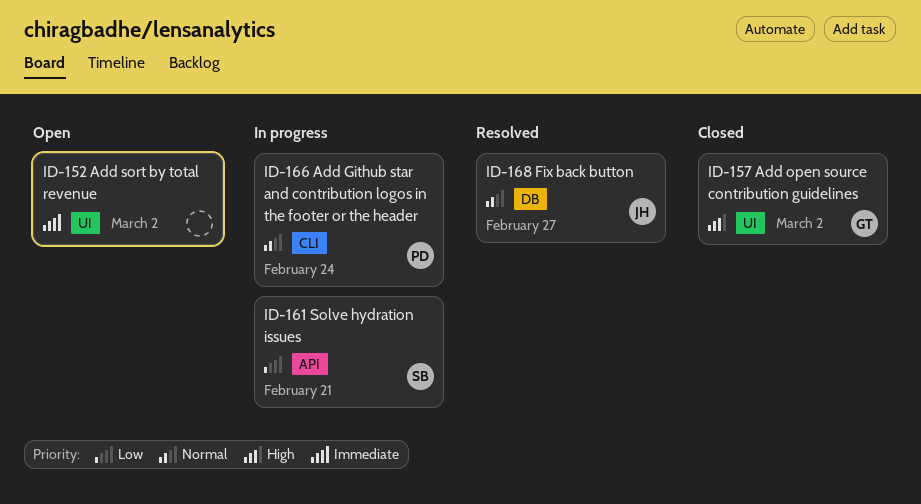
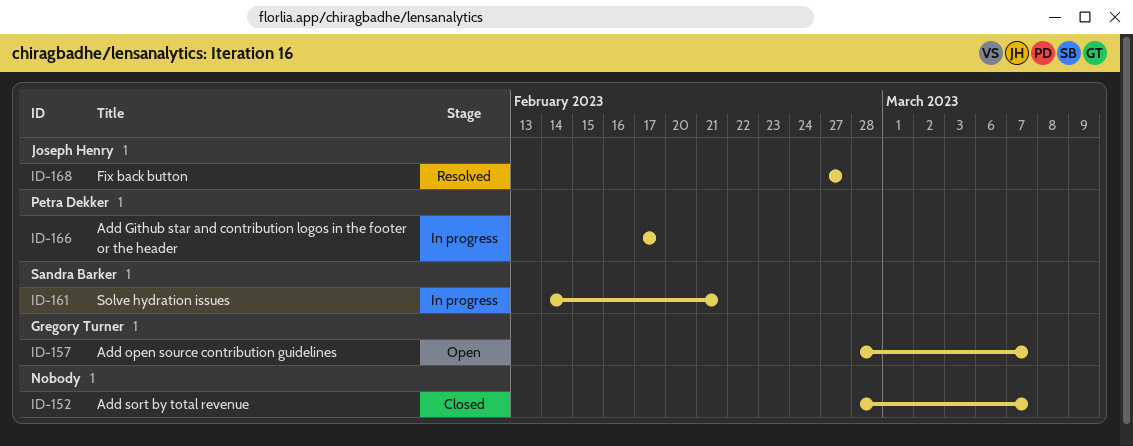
ID-152, status: Open -> Closed
ID-152, due: Mar 2 -> Mar 7
ID-157, status: Closed -> Open
ID-157, due: Mar 2 -> Mar 7
ID-166, due: Feb 24 -> Feb 17

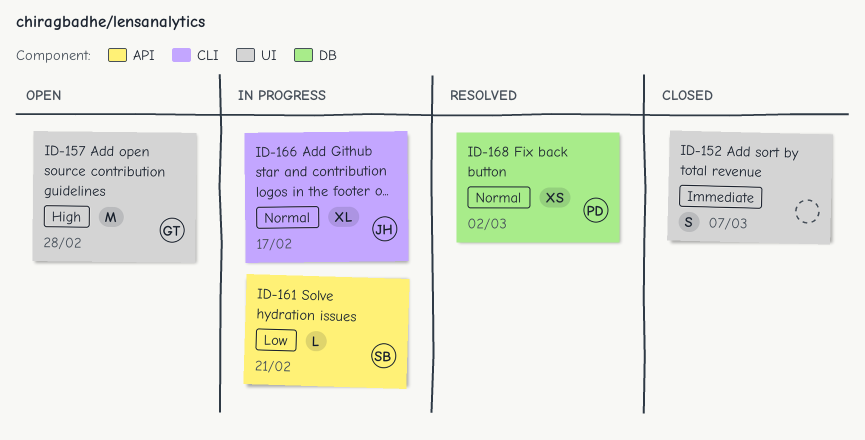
ID-157, due: Mar 7 -> Feb 28
ID-166, owner: Petra Dekker -> Joseph Henry
ID-168, owner: Joseph Henry -> Petra Dekker
ID-168, due: Feb 27 -> Mar 2

